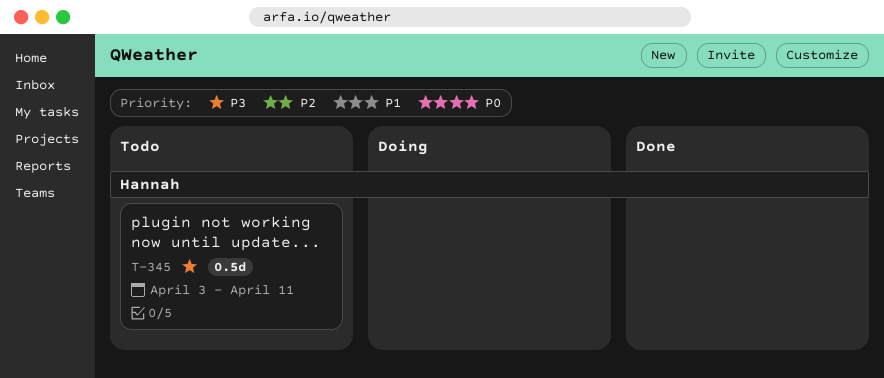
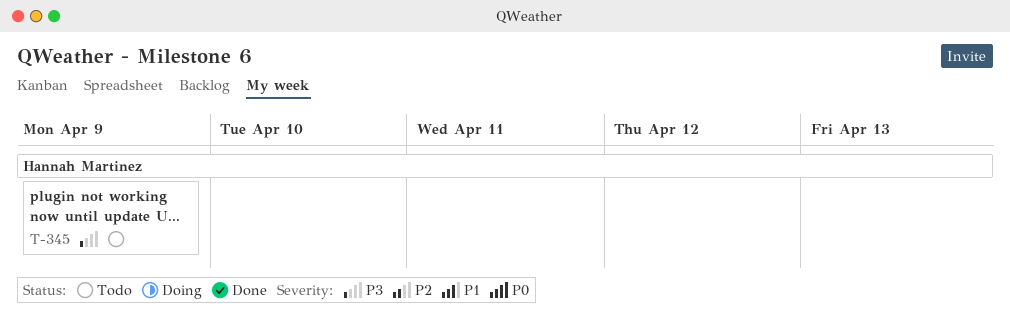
T-345, due: Apr 11 -> Apr 9

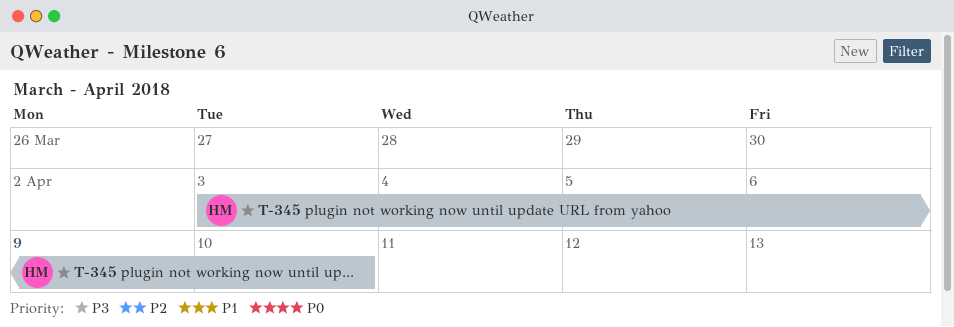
T-345, due: Apr 9 -> Apr 10

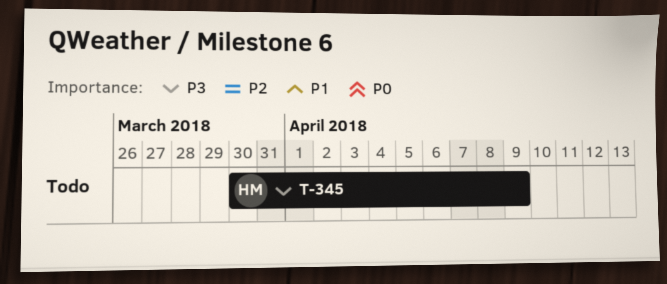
T-345, start: Apr 3 -> Mar 30
T-345, due: Apr 10 -> Apr 9

